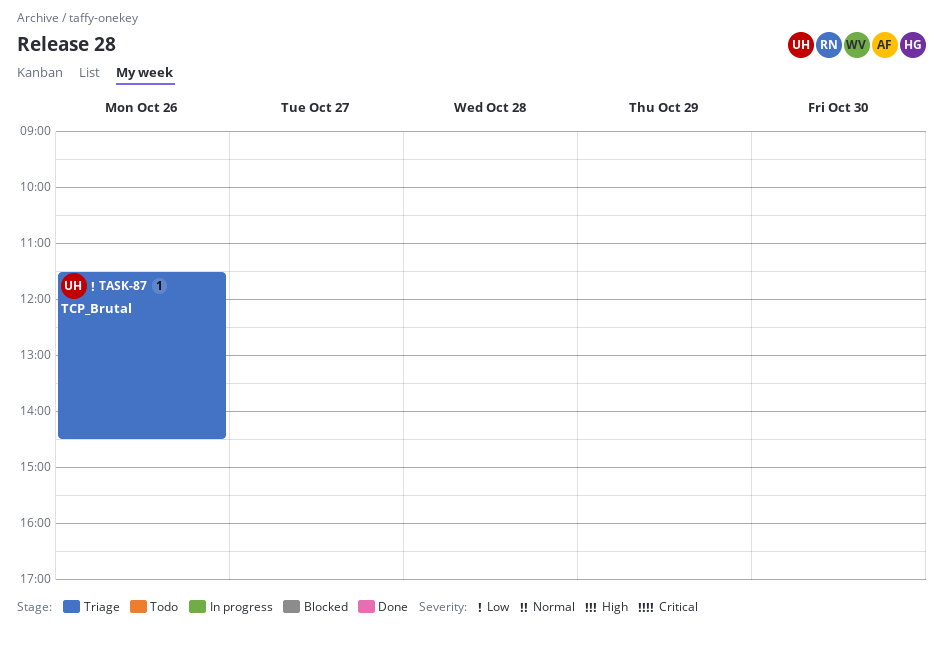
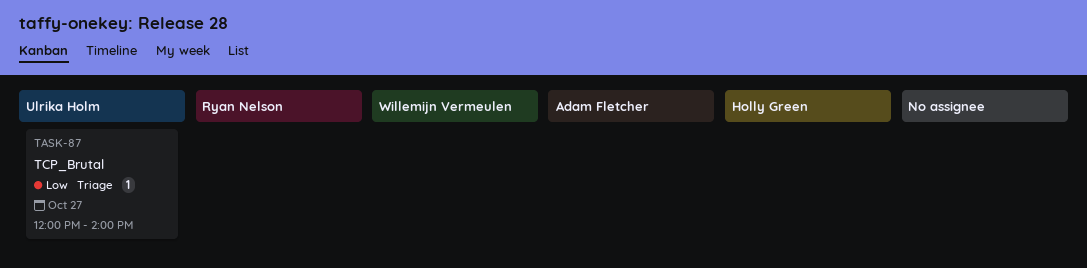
TASK-87, day: Oct 26 -> Oct 27
TASK-87, begins: 11:30 -> 12:00
TASK-87, ends: 14:30 -> 14:00

